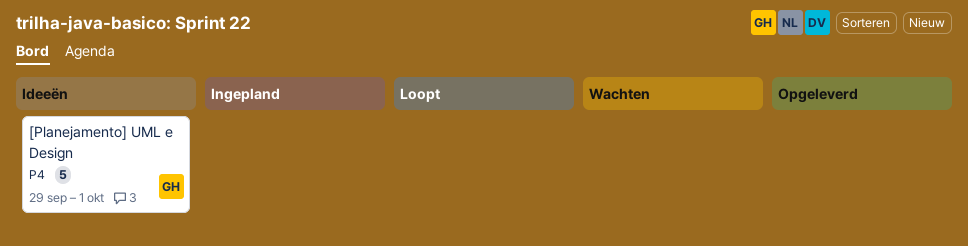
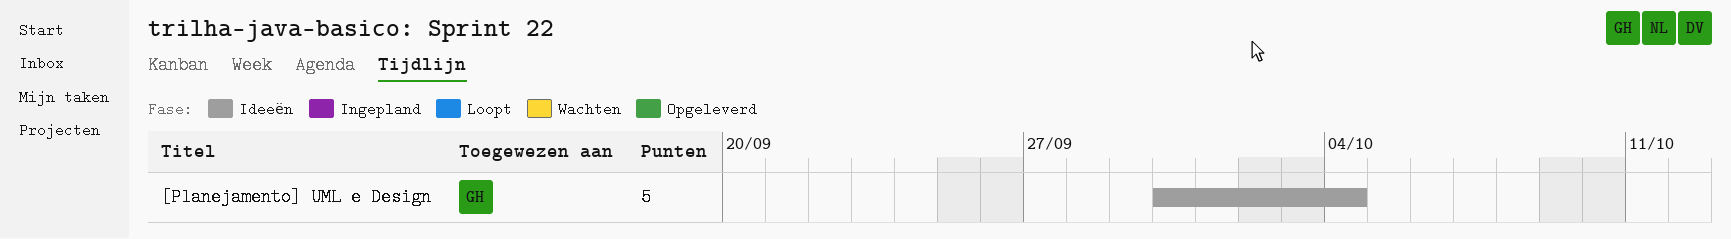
[Planejamento] UML e Design, start: Sep 29 -> Sep 30
[Planejamento] UML e Design, due: Oct 1 -> Oct 4

